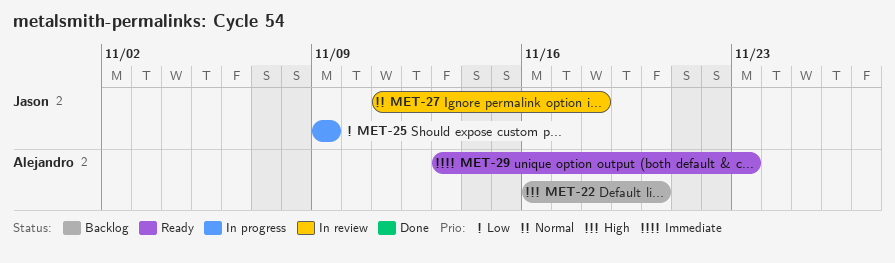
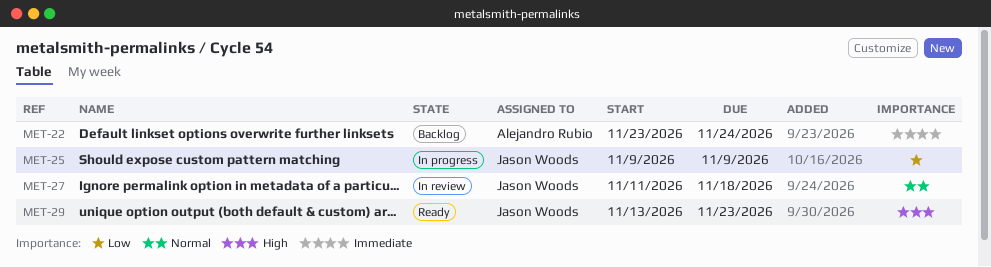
MET-22, priority: High -> Immediate
MET-22, start: Nov 16 -> Nov 23
MET-22, due: Nov 20 -> Nov 24
MET-29, owner: Alejandro Rubio -> Jason Woods
MET-29, priority: Immediate -> High

